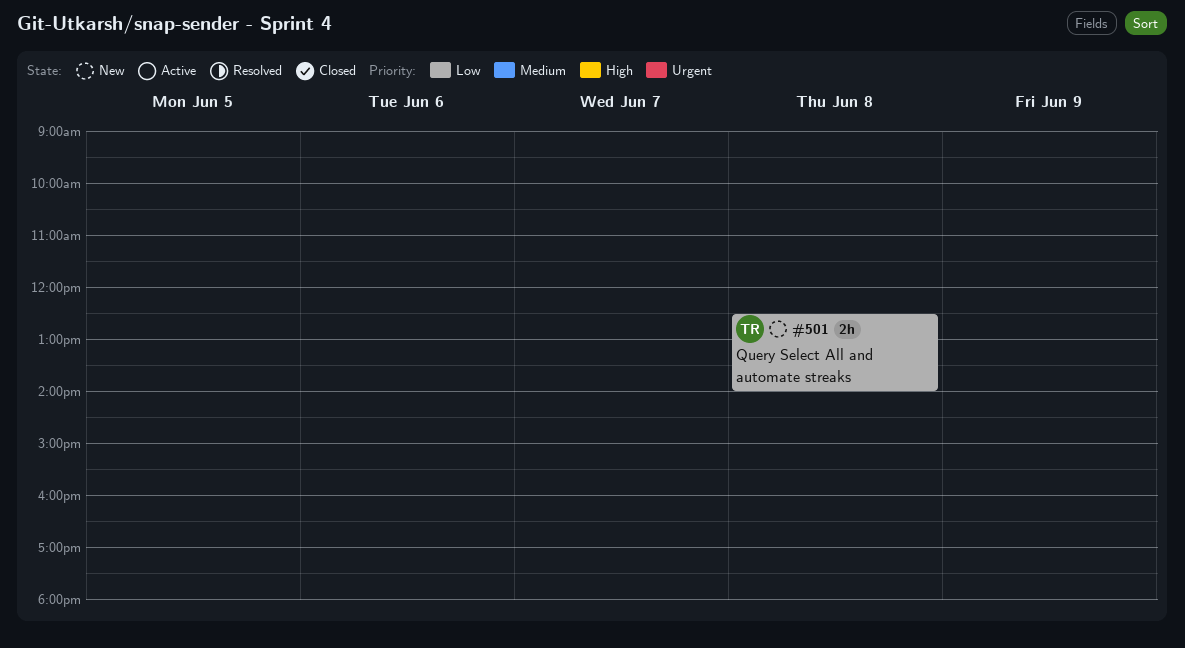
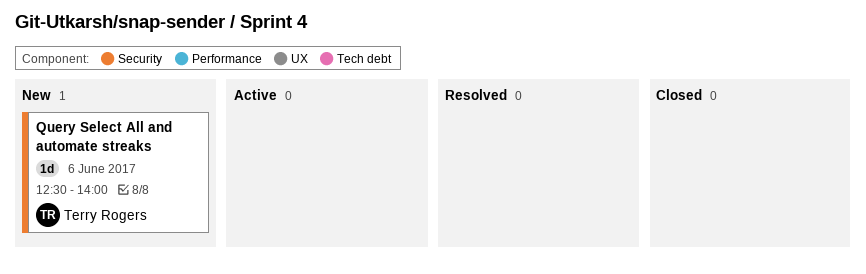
Query Select All and automate streaks, estimate: 2h -> 1d
Query Select All and automate streaks, day: Jun 8 -> Jun 6

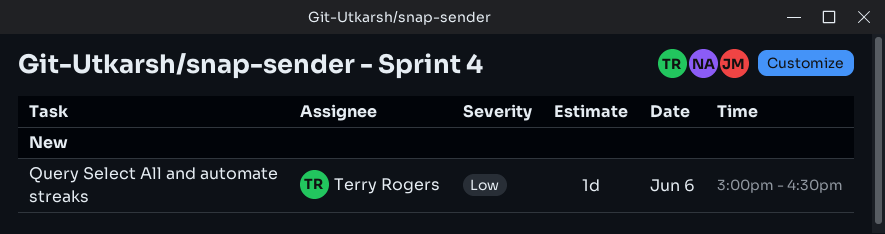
Query Select All and automate streaks, begins: 12:30 -> 15:00
Query Select All and automate streaks, ends: 14:00 -> 16:30

